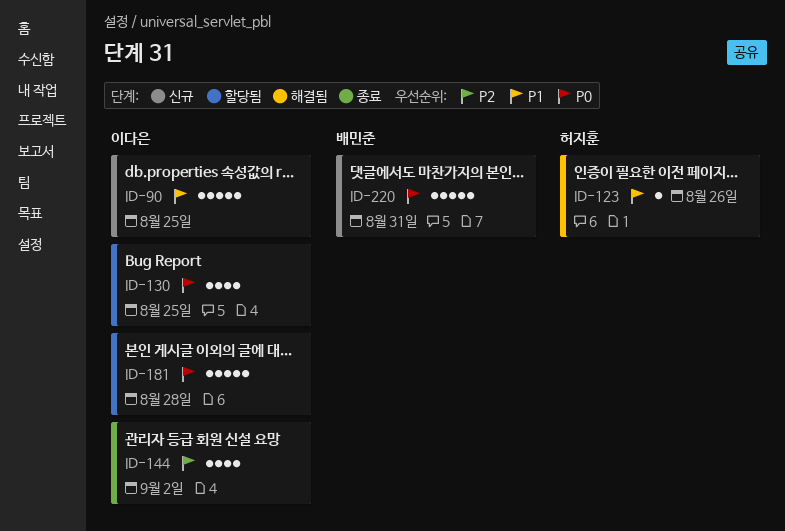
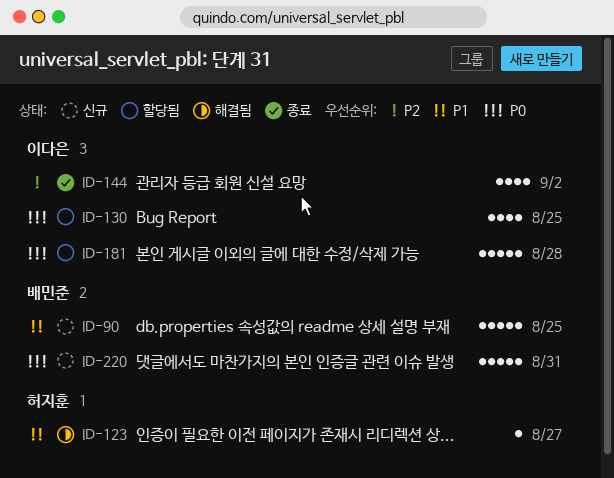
ID-90, owner: 이다은 -> 배민준
ID-123, due: Aug 26 -> Aug 27

